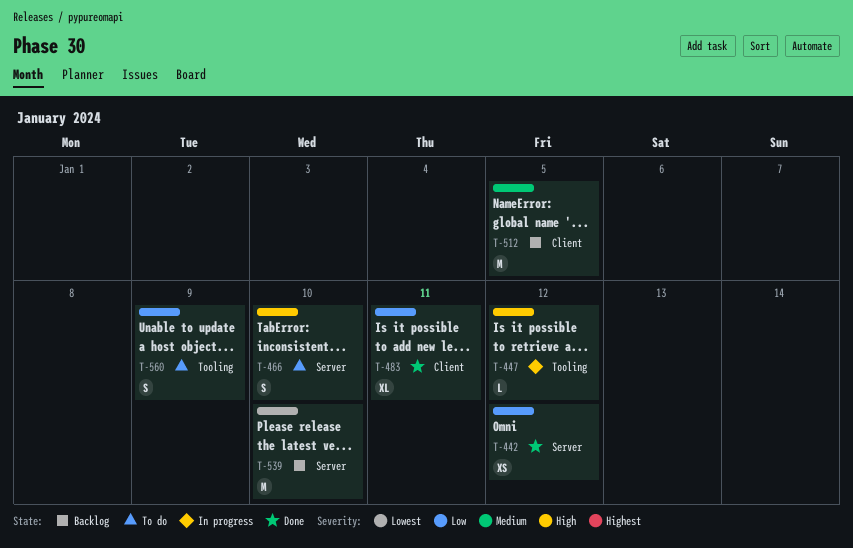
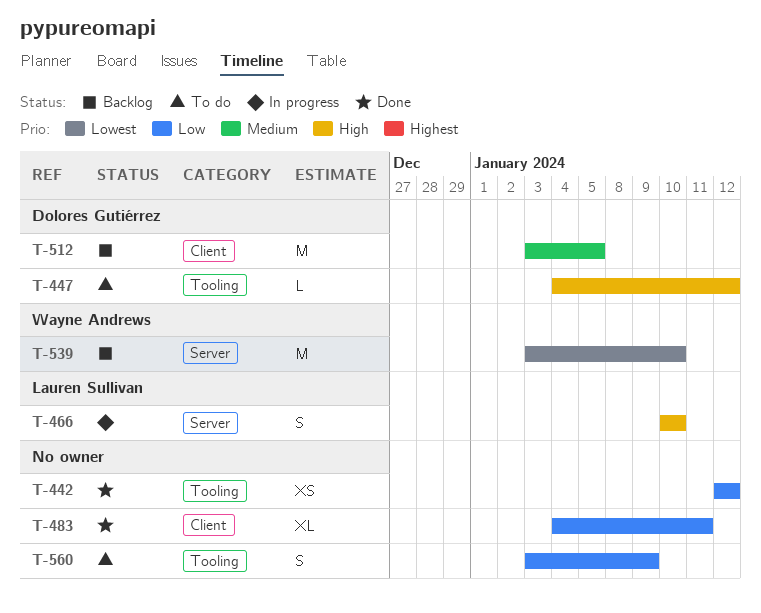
T-442, label: Server -> Tooling
T-447, status: In progress -> To do
T-466, status: To do -> In progress

